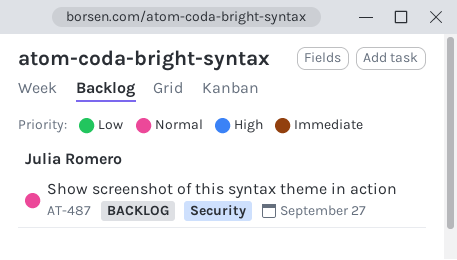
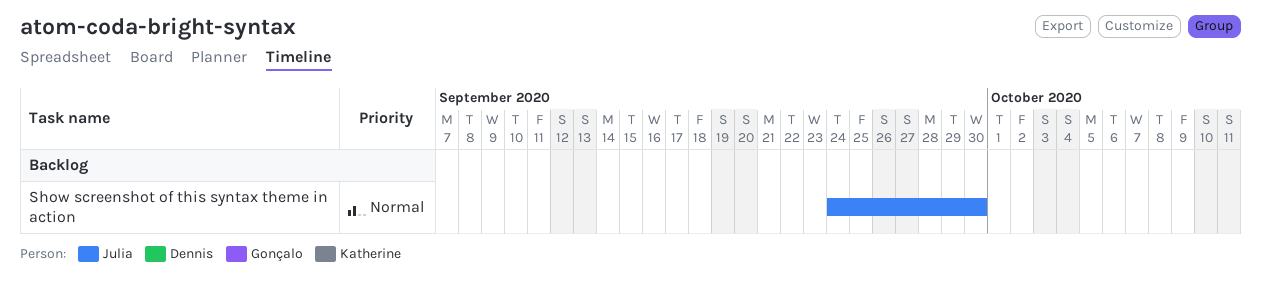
Show screenshot of this syntax theme in action, due: Sep 27 -> Sep 30

